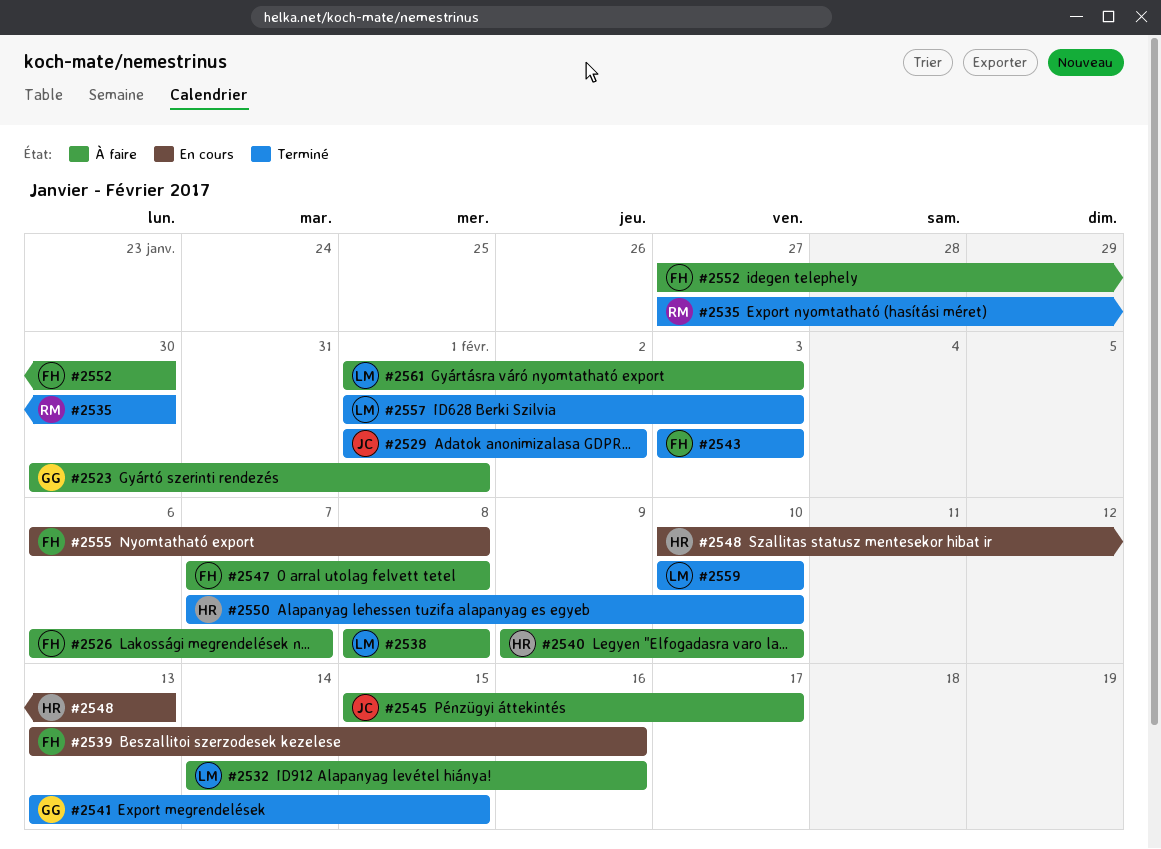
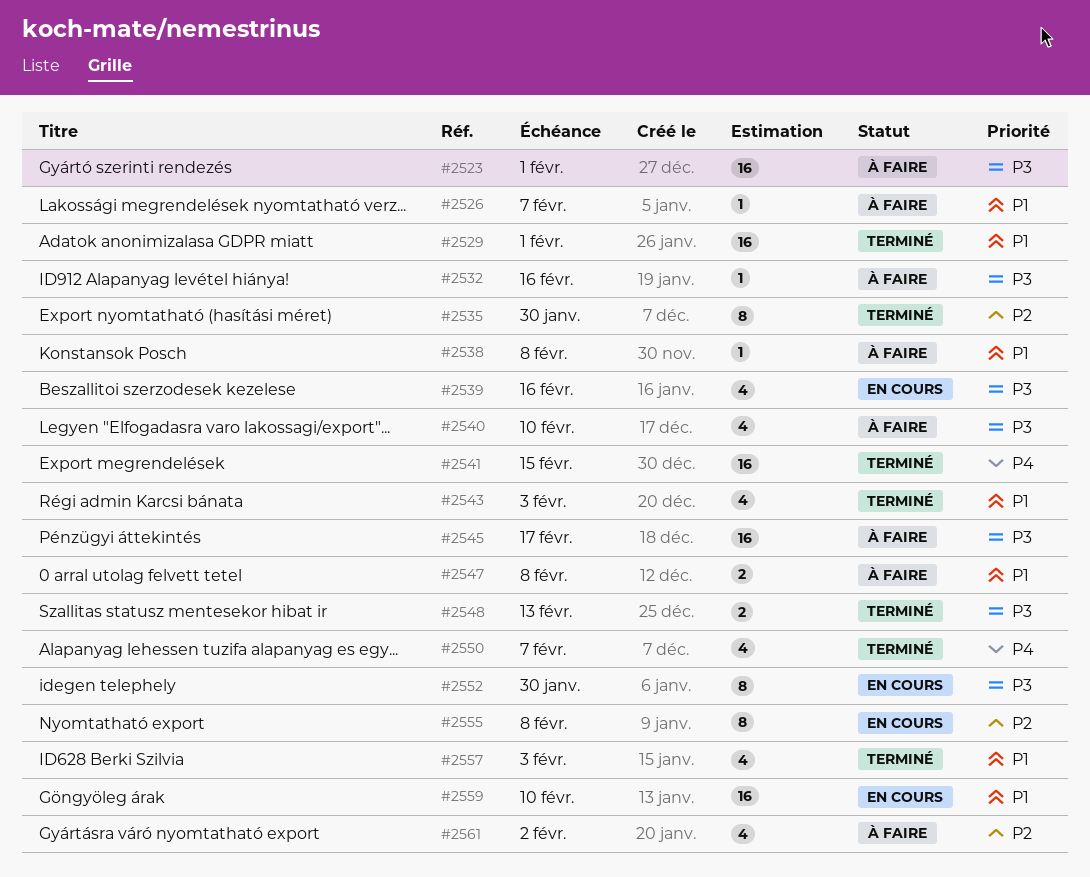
#2529, due: Feb 2 -> Feb 1
#2548, status: En cours -> Terminé
#2550, due: Feb 10 -> Feb 7
#2552, status: À faire -> En cours
#2559, status: Terminé -> En cours
#2561, due: Feb 3 -> Feb 2

